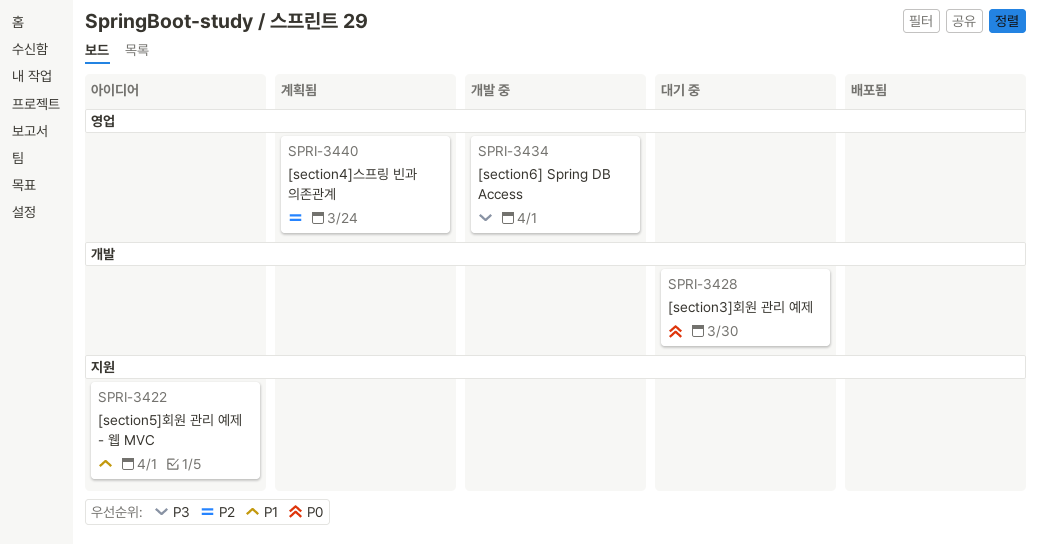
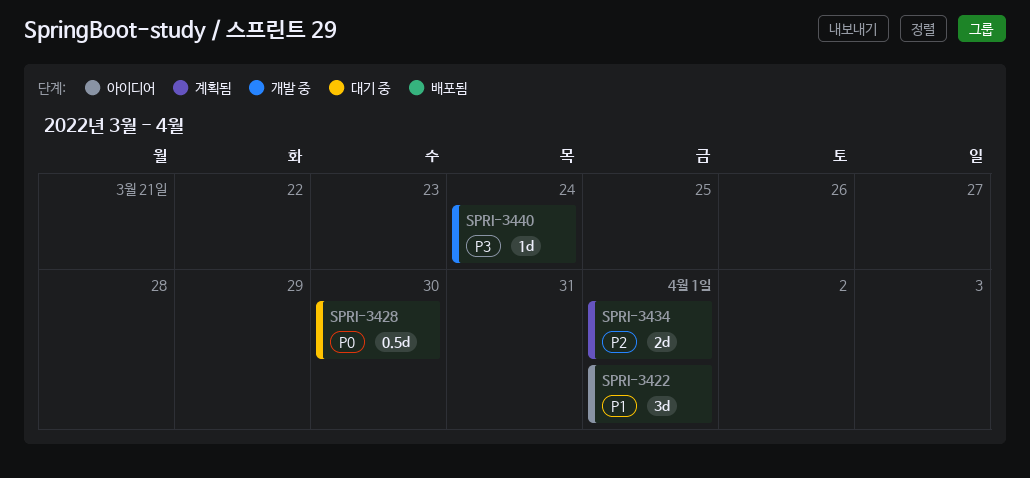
SPRI-3434, status: 개발 중 -> 계획됨
SPRI-3434, priority: P3 -> P2
SPRI-3440, status: 계획됨 -> 개발 중
SPRI-3440, priority: P2 -> P3

